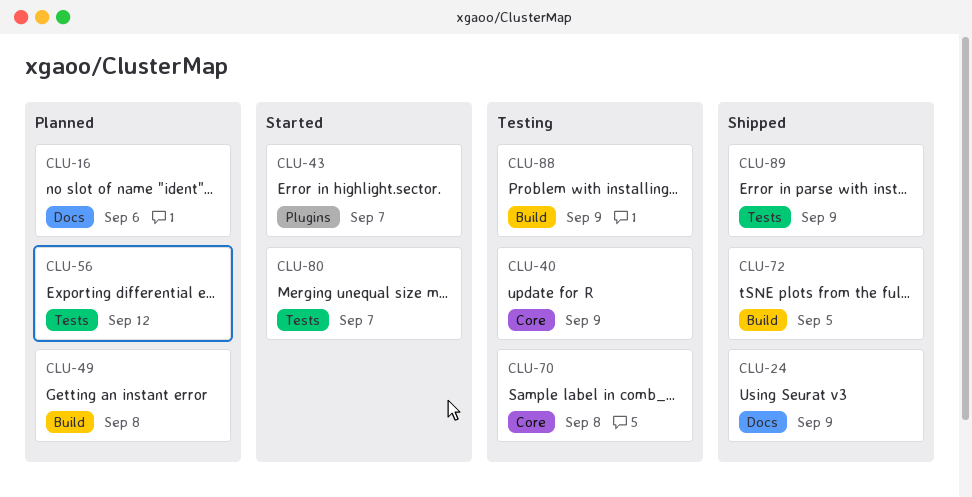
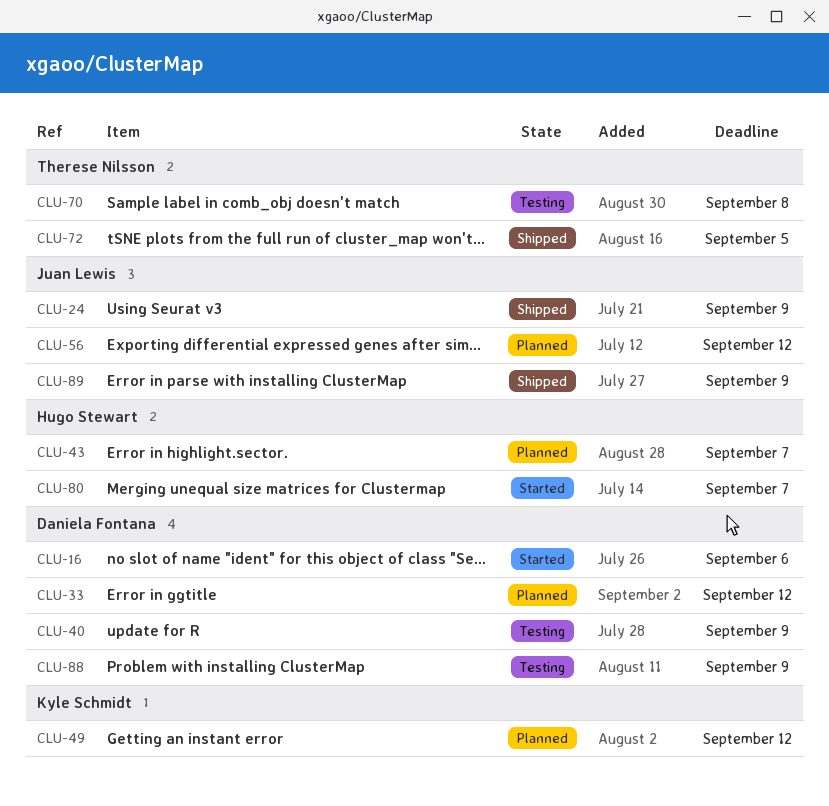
CLU-16, status: Planned -> Started
CLU-33: none -> present
CLU-43, status: Started -> Planned
CLU-49, due: Sep 8 -> Sep 12

